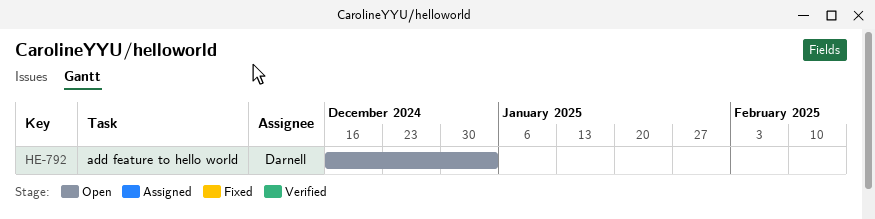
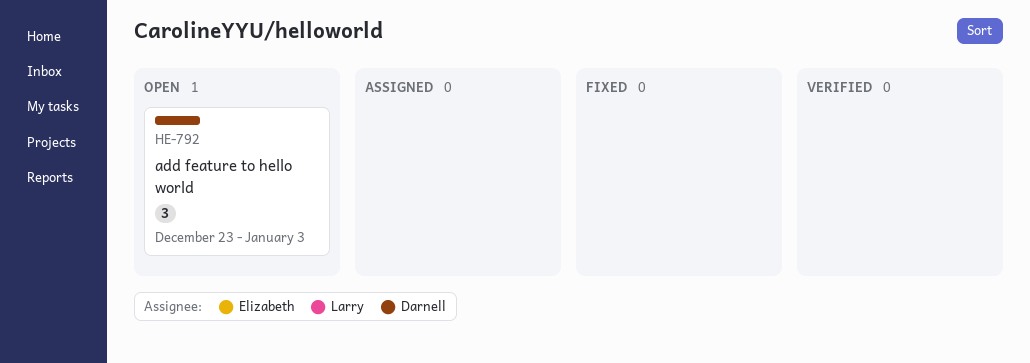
HE-792, start: Dec 16 -> Dec 23

